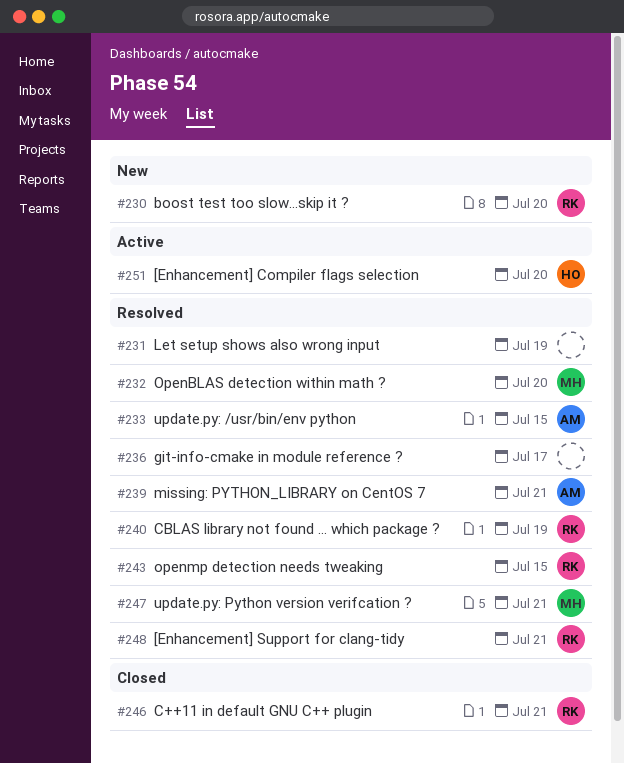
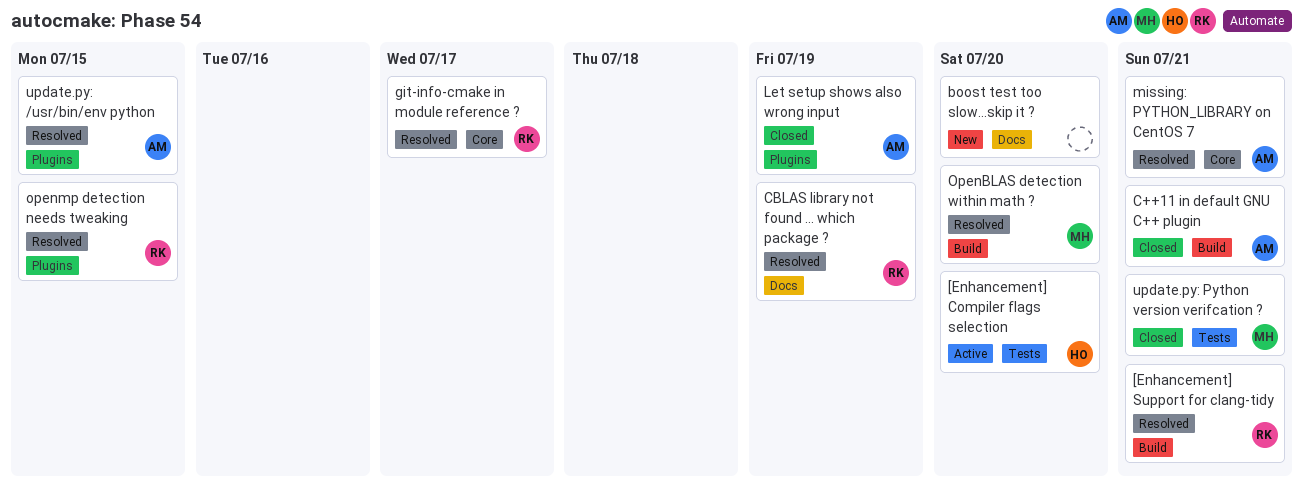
boost test too slow...skip it ?, owner: RK -> none
C++11 in default GNU C++ plugin, owner: RK -> AM
git-info-cmake in module reference ?, owner: none -> RK
Let setup shows also wrong input, status: Resolved -> Closed
Let setup shows also wrong input, owner: none -> AM
update.py: Python version verifcation ?, status: Resolved -> Closed

